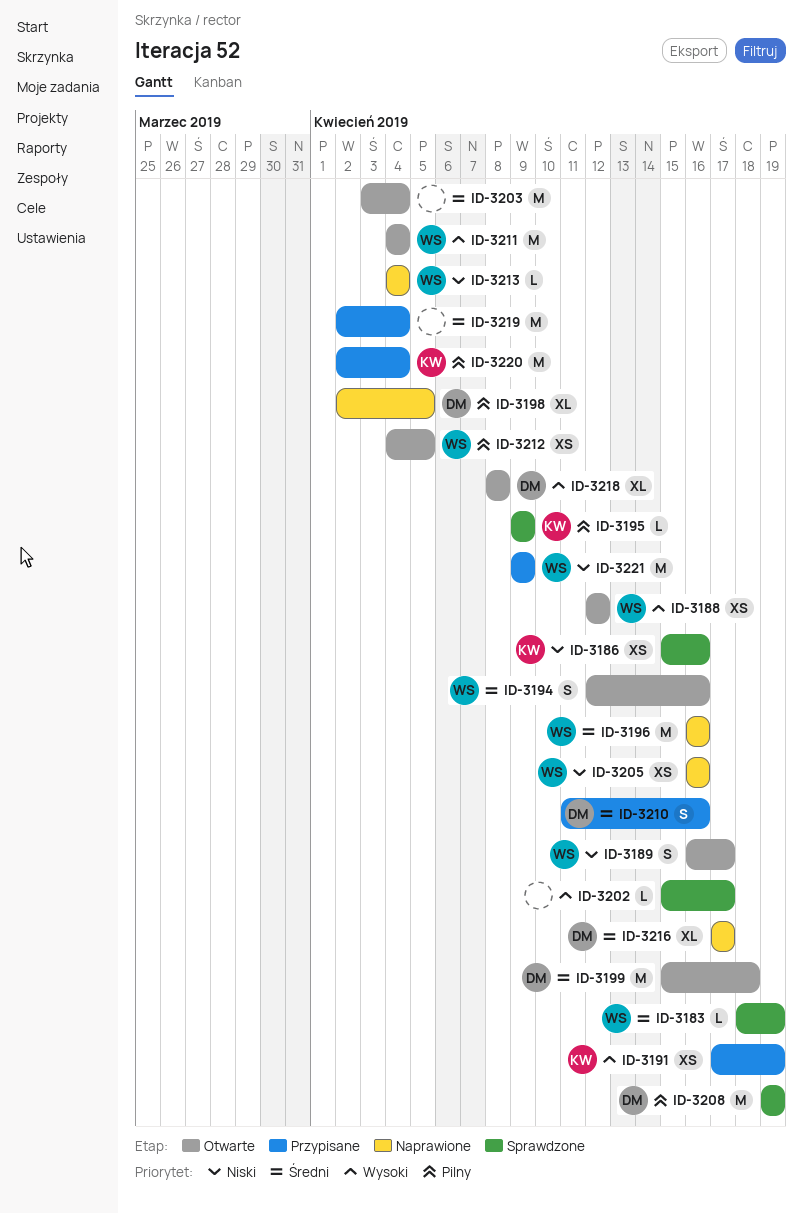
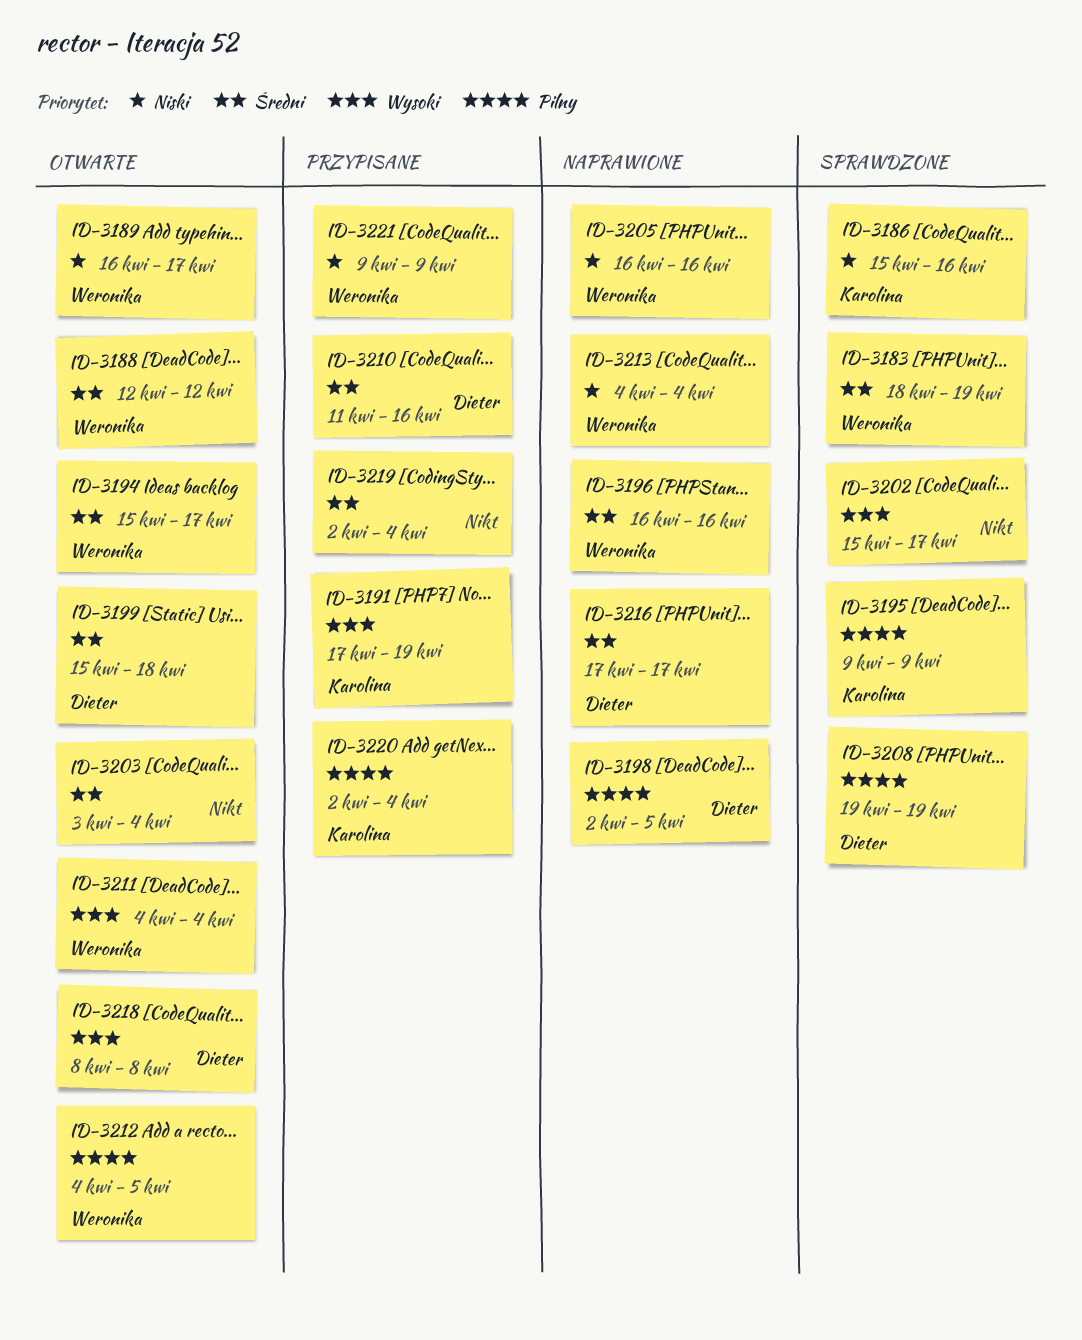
ID-3188, priority: Wysoki -> Średni
ID-3194, start: Apr 12 -> Apr 15
ID-3194, due: Apr 16 -> Apr 17

